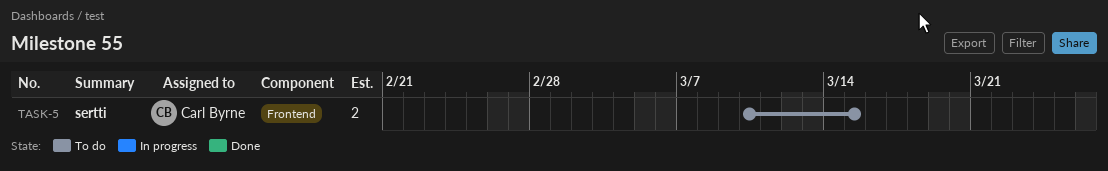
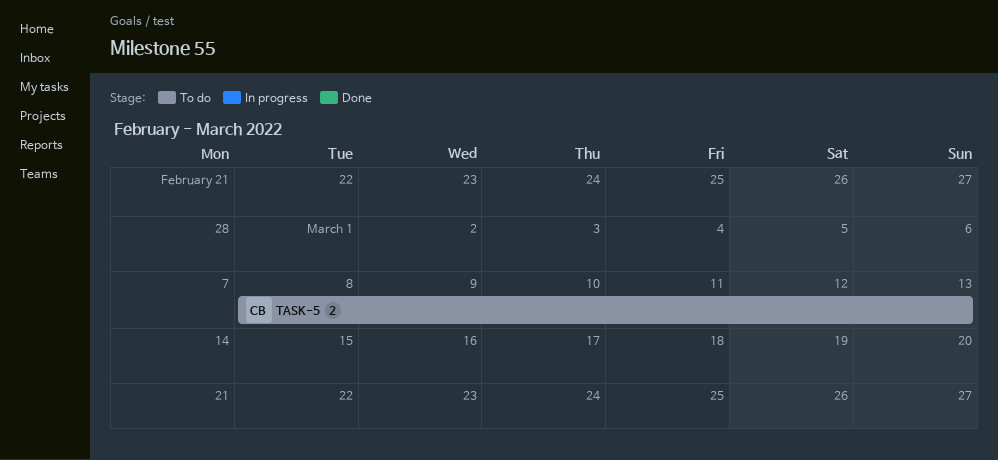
TASK-5, start: Mar 10 -> Mar 8
TASK-5, due: Mar 15 -> Mar 13

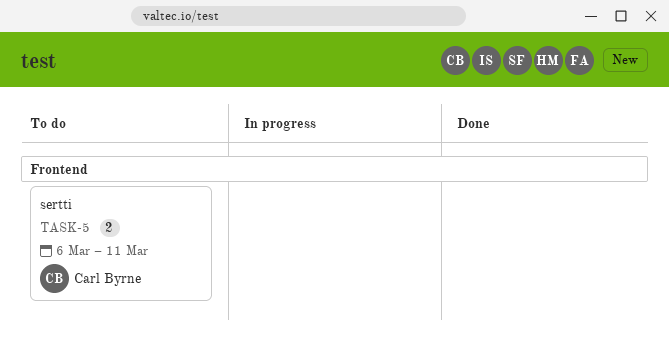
TASK-5, start: Mar 8 -> Mar 6
TASK-5, due: Mar 13 -> Mar 11

